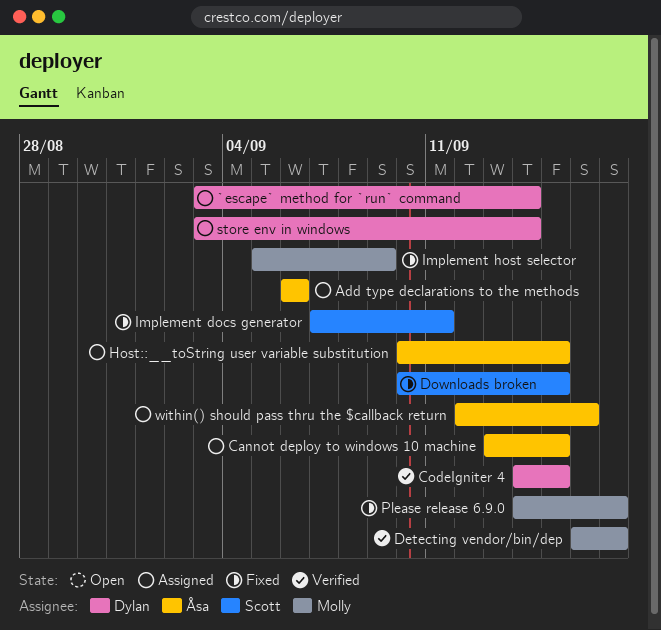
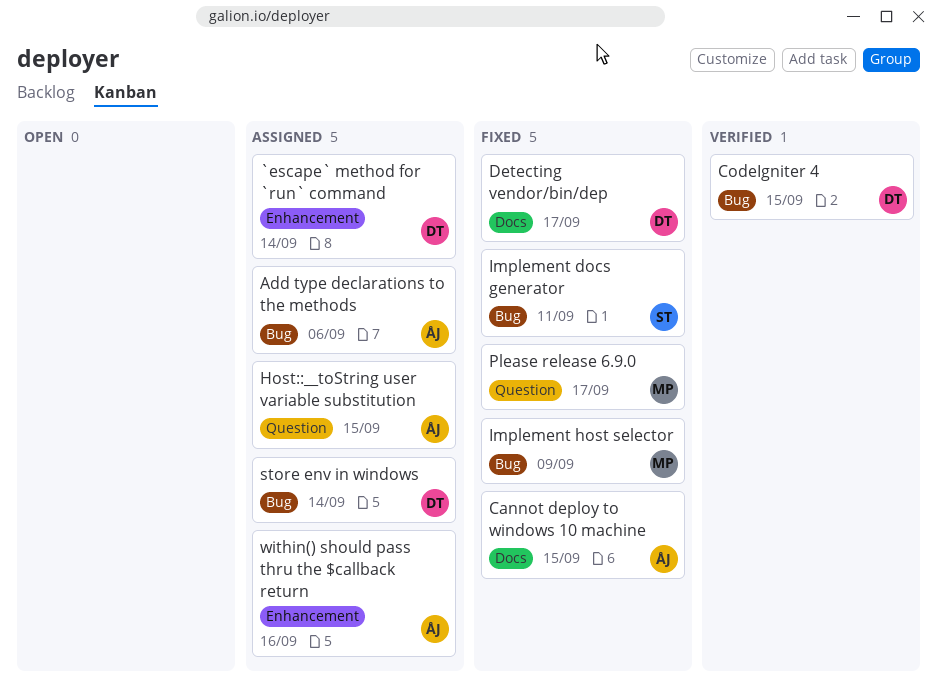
Cannot deploy to windows 10 machine, status: Assigned -> Fixed
Detecting vendor/bin/dep, status: Verified -> Fixed
Detecting vendor/bin/dep, owner: Molly -> Dylan
Downloads broken: present -> none

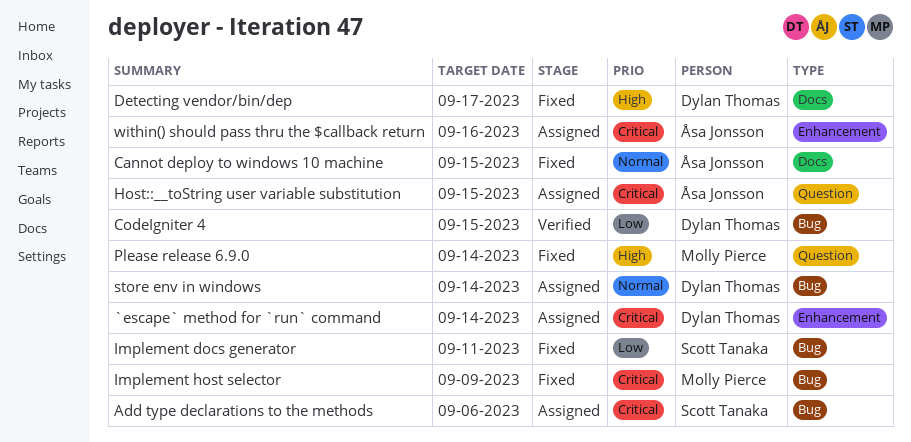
Add type declarations to the methods, owner: Åsa Jonsson -> Scott Tanaka
Please release 6.9.0, due: Sep 17 -> Sep 14

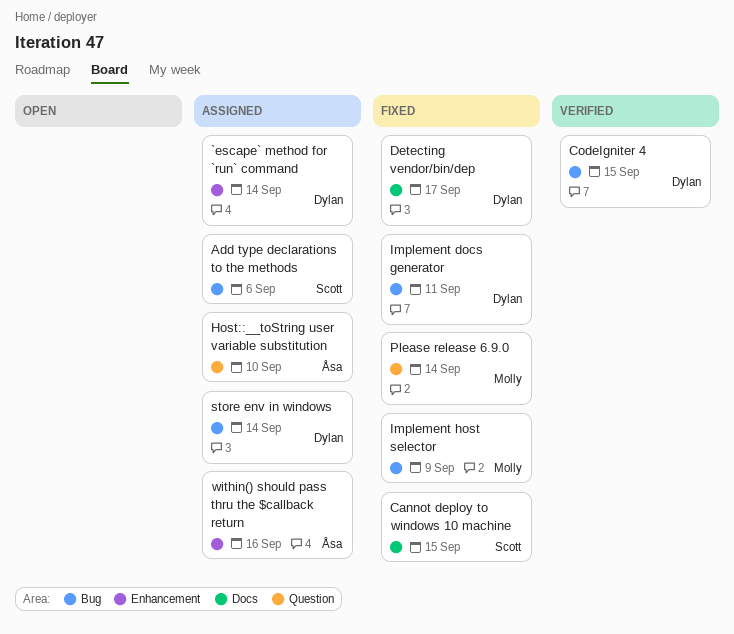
Cannot deploy to windows 10 machine, owner: Åsa Jonsson -> Scott Tanaka
Host::__toString user variable substitution, due: Sep 15 -> Sep 10
Implement docs generator, owner: Scott Tanaka -> Dylan Thomas

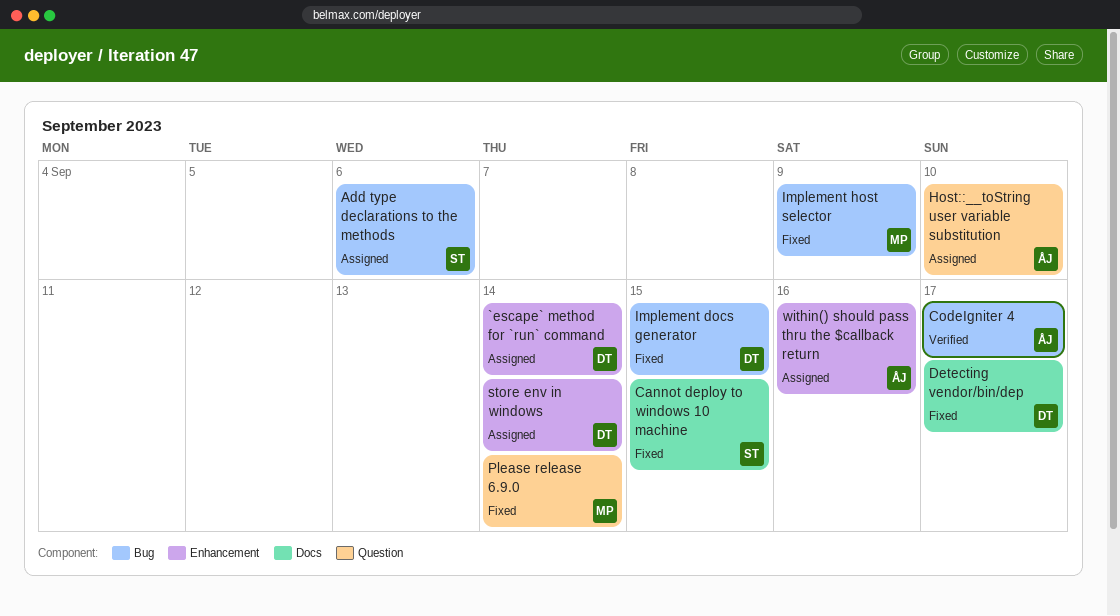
CodeIgniter 4, owner: Dylan -> Åsa
CodeIgniter 4, due: Sep 15 -> Sep 17
Implement docs generator, due: Sep 11 -> Sep 15
store env in windows, label: Bug -> Enhancement

